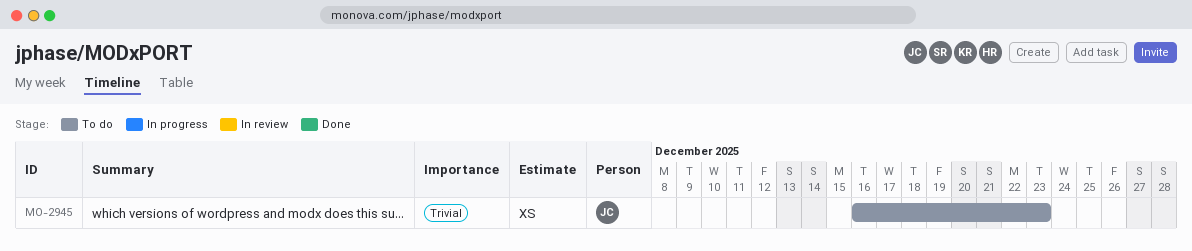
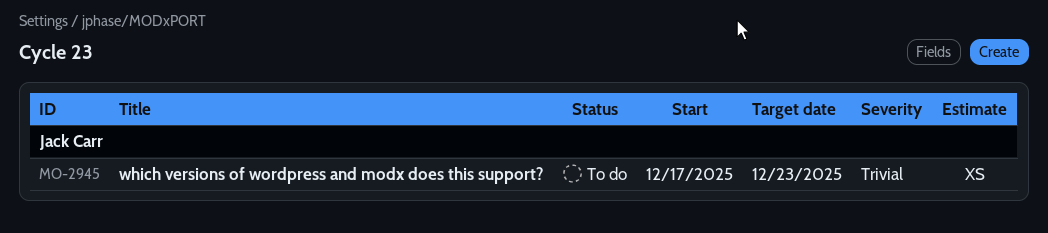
MO-2945, start: Dec 16 -> Dec 17

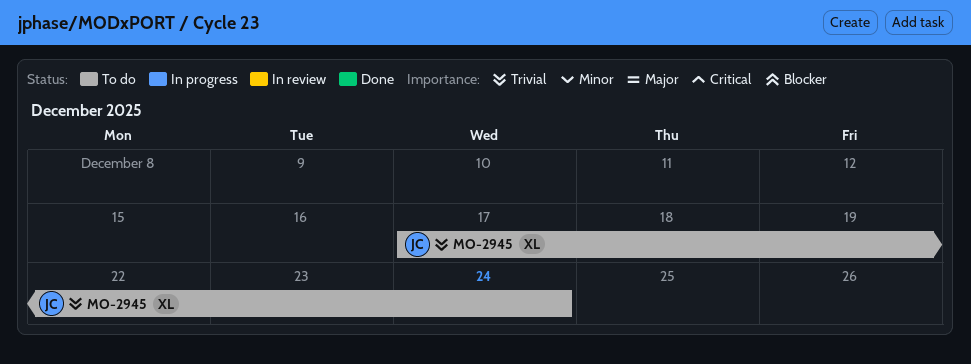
MO-2945, estimate: XS -> XL
MO-2945, due: Dec 23 -> Dec 24

